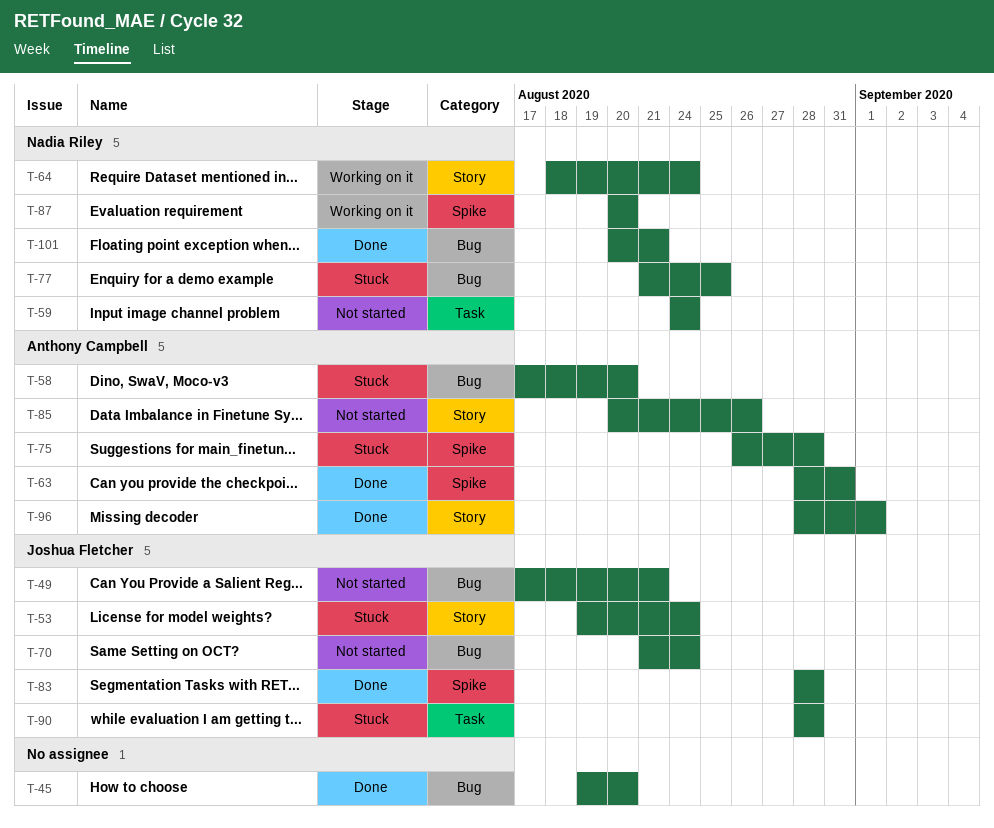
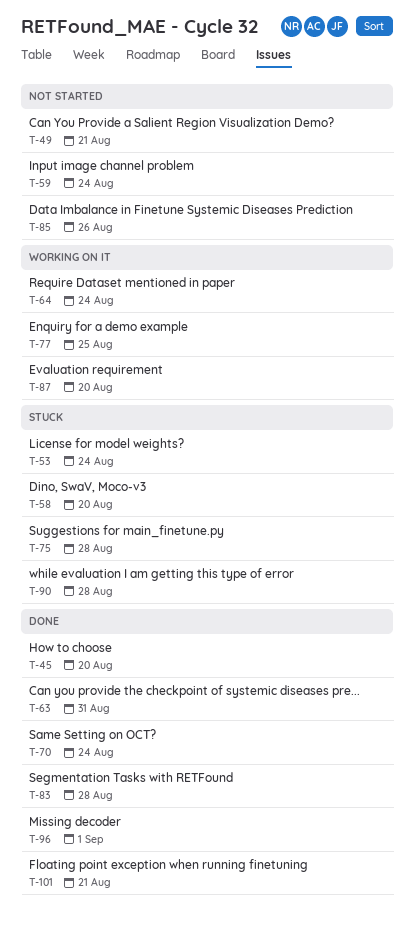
T-70, status: Not started -> Done
T-77, status: Stuck -> Working on it

